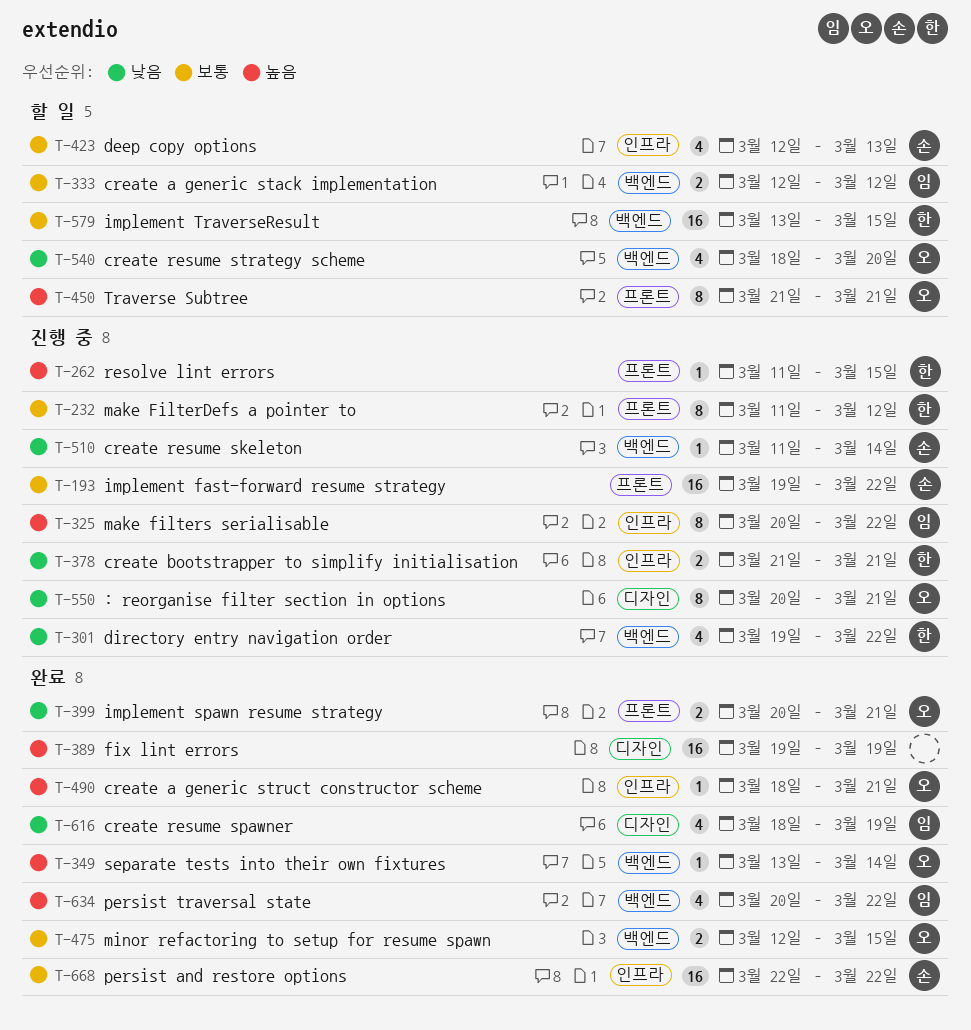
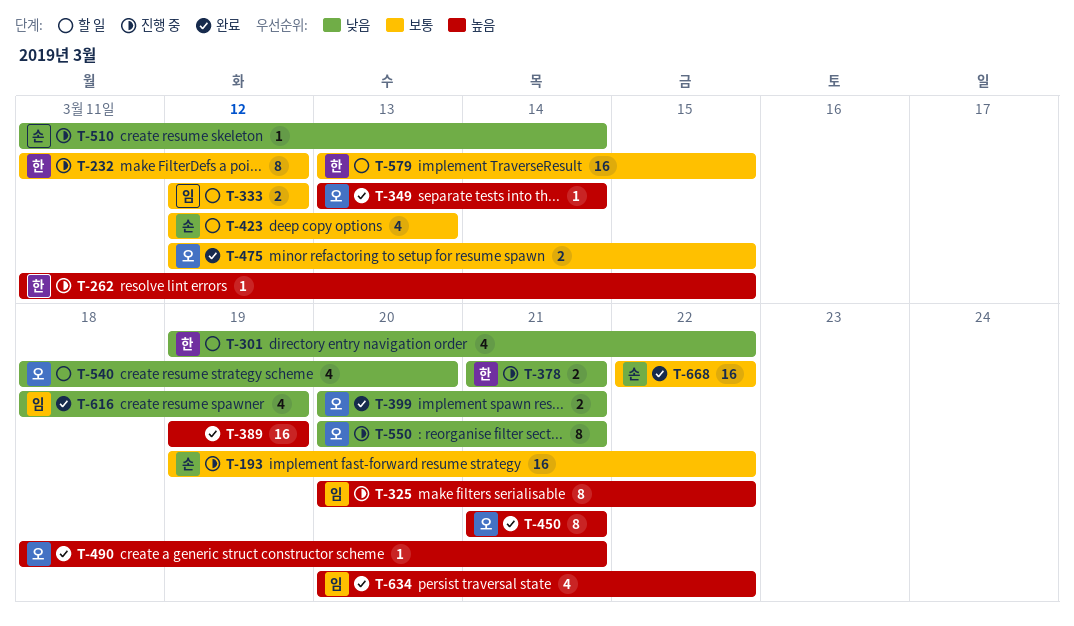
T-301, status: 진행 중 -> 할 일
T-450, status: 할 일 -> 완료

